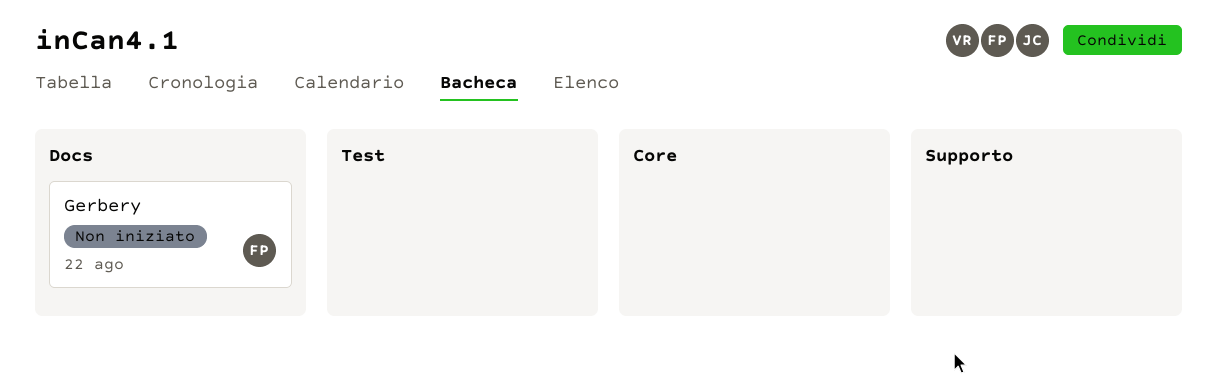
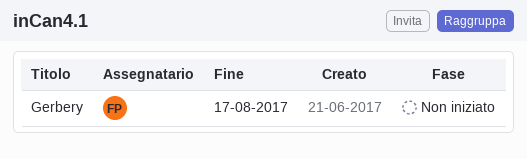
Gerbery, due: Aug 22 -> Aug 17

